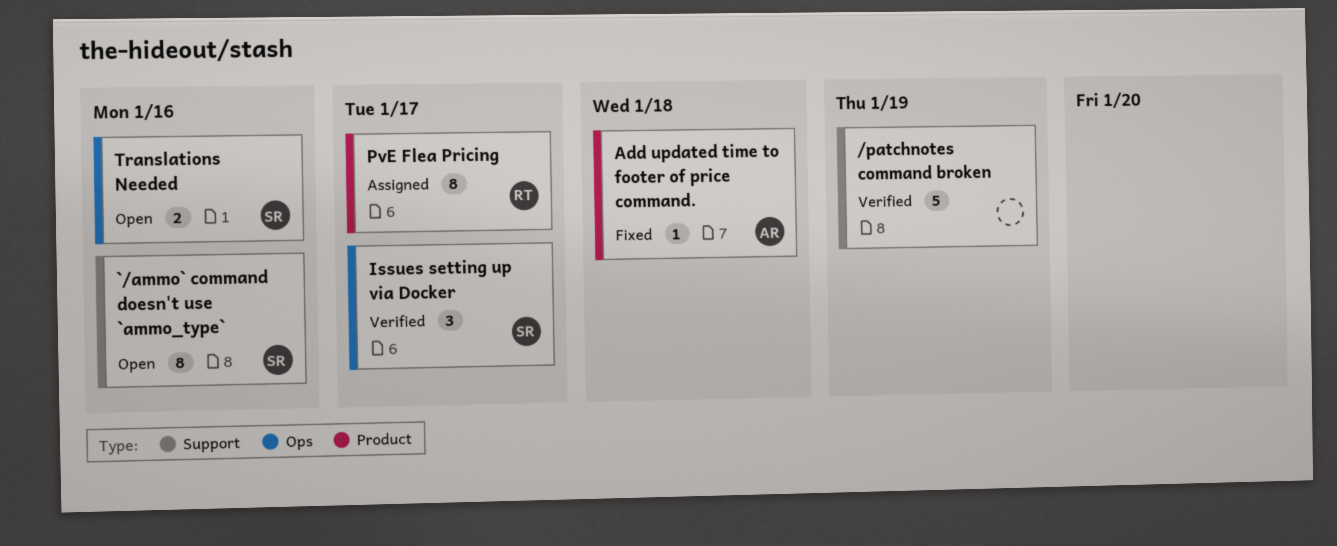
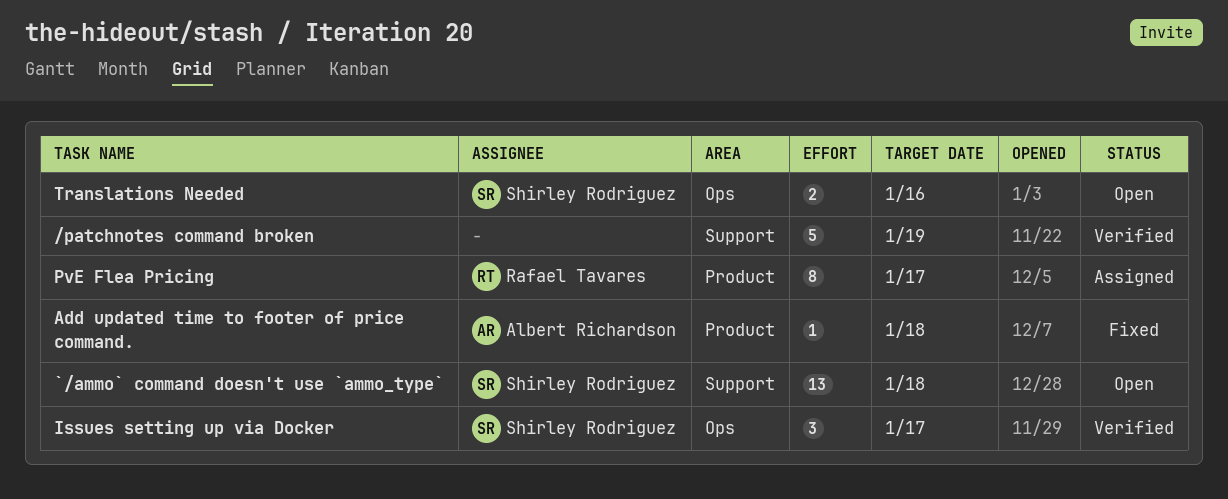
`/ammo` command doesn't use `ammo_type`, estimate: 8 -> 13
`/ammo` command doesn't use `ammo_type`, due: Jan 16 -> Jan 18

